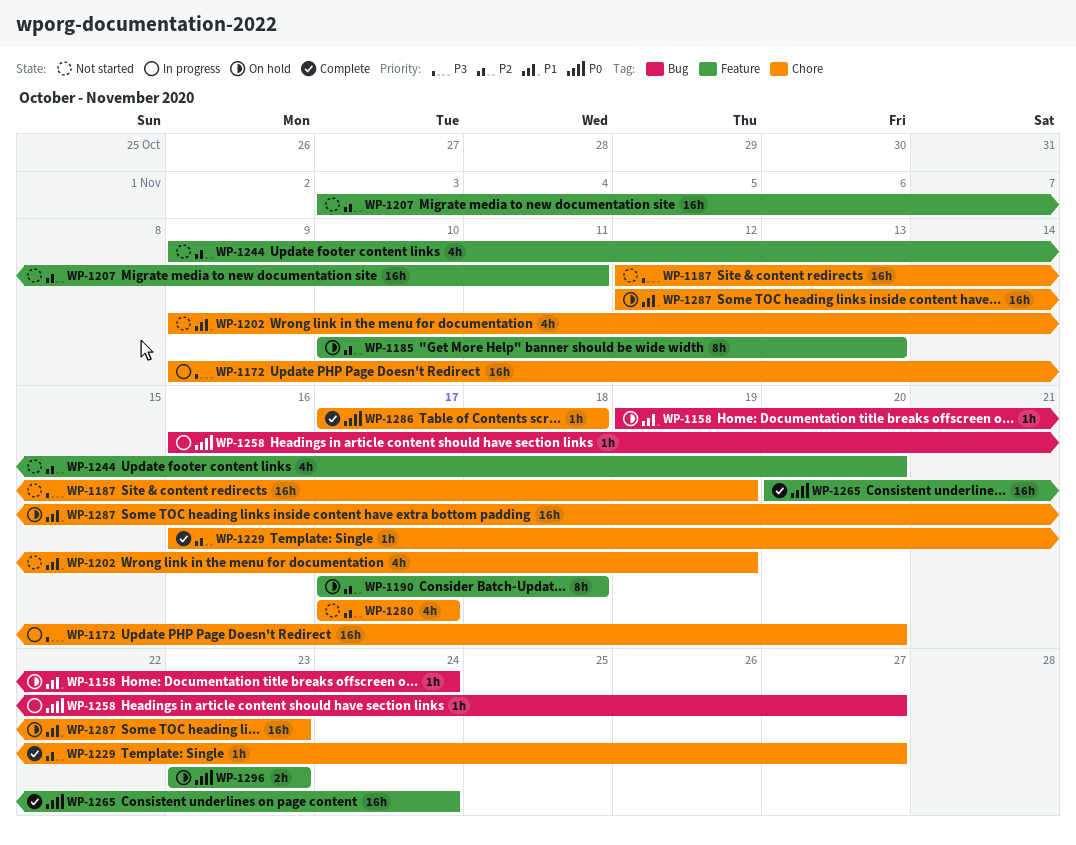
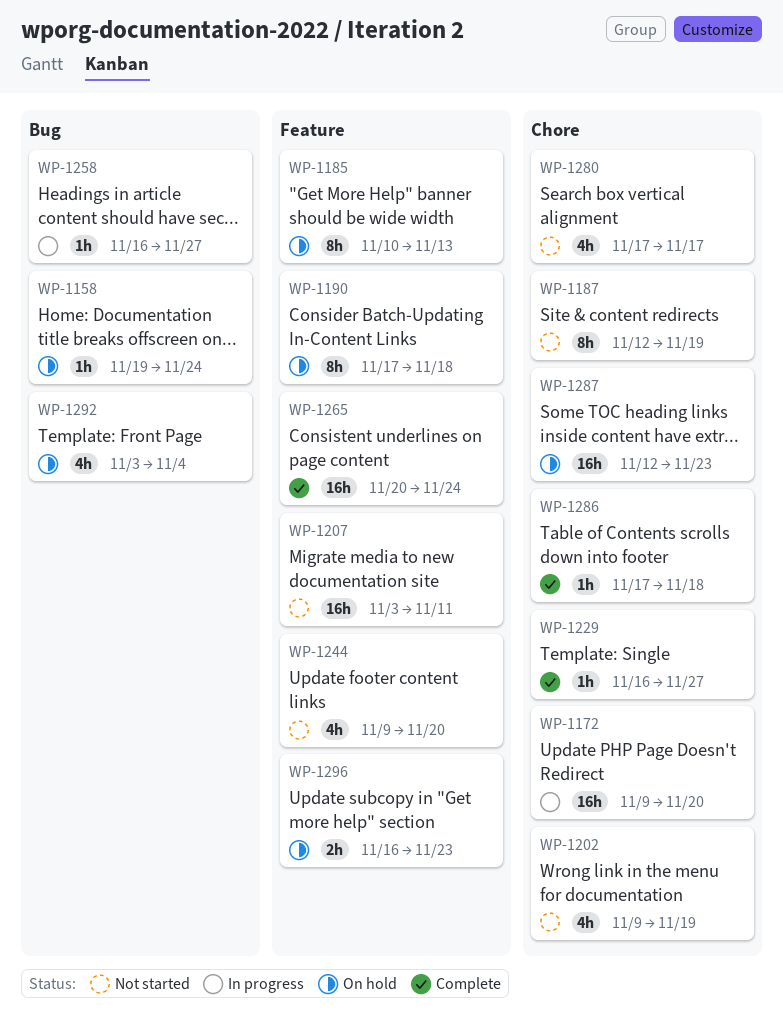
WP-1187, estimate: 16h -> 8h
WP-1292: none -> present
WP-1296, start: Nov 23 -> Nov 16

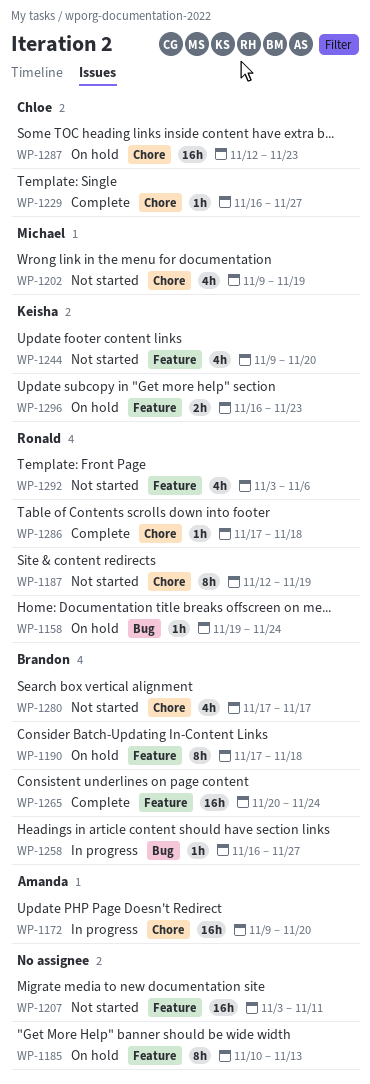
WP-1292, status: On hold -> Not started
WP-1292, label: Bug -> Feature
WP-1292, due: Nov 4 -> Nov 6

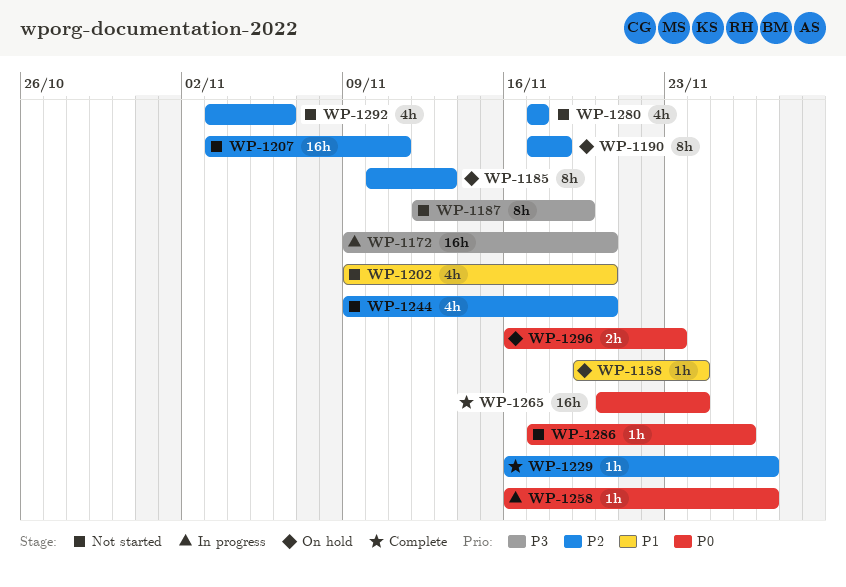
WP-1202, due: Nov 19 -> Nov 20
WP-1286, status: Complete -> Not started
WP-1286, due: Nov 18 -> Nov 26
WP-1287: present -> none

